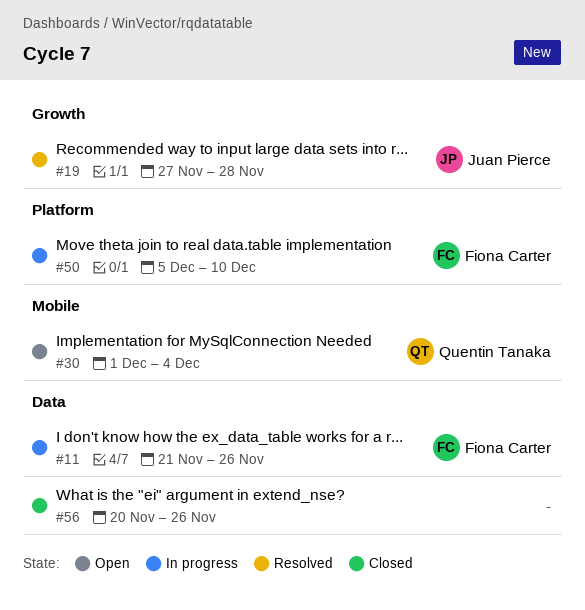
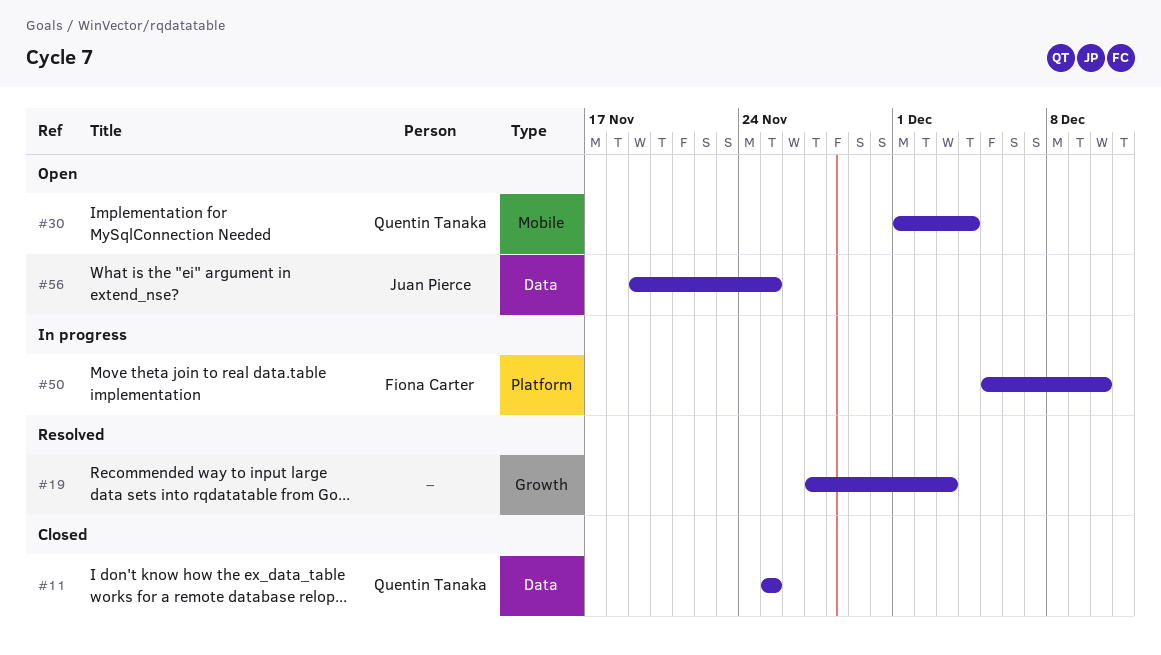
#11, status: In progress -> Closed
#11, owner: Fiona Carter -> Quentin Tanaka
#11, start: Nov 21 -> Nov 25
#11, due: Nov 26 -> Nov 25
#19, owner: Juan Pierce -> none
#19, due: Nov 28 -> Dec 3
#56, status: Closed -> Open
#56, owner: none -> Juan Pierce
#56, start: Nov 20 -> Nov 19
#56, due: Nov 26 -> Nov 25

